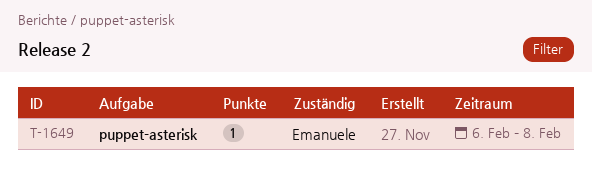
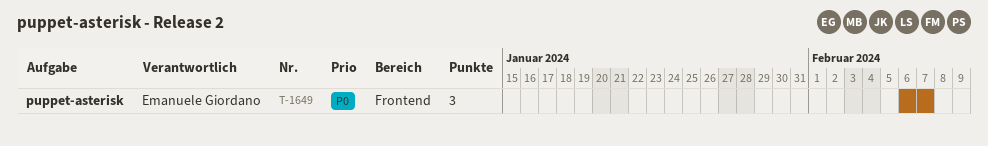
T-1649, estimate: 1 -> 3
T-1649, due: Feb 8 -> Feb 7

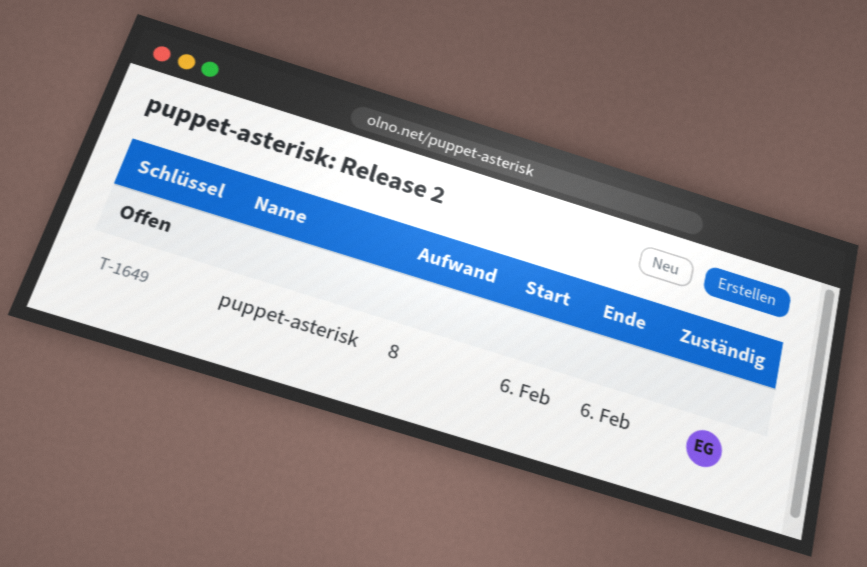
T-1649, estimate: 3 -> 8
T-1649, due: Feb 7 -> Feb 6

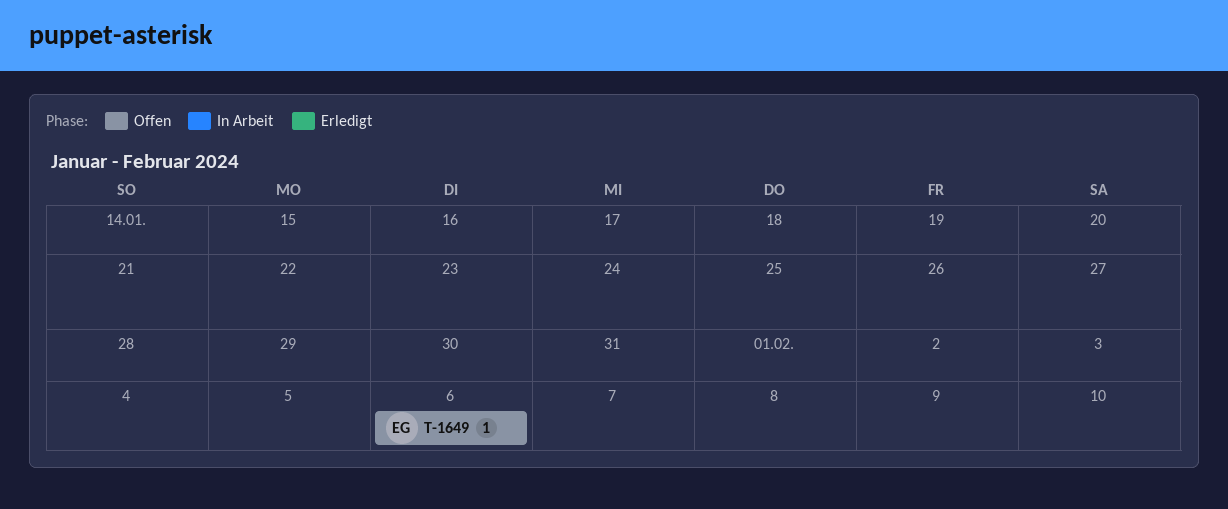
T-1649, estimate: 8 -> 1

